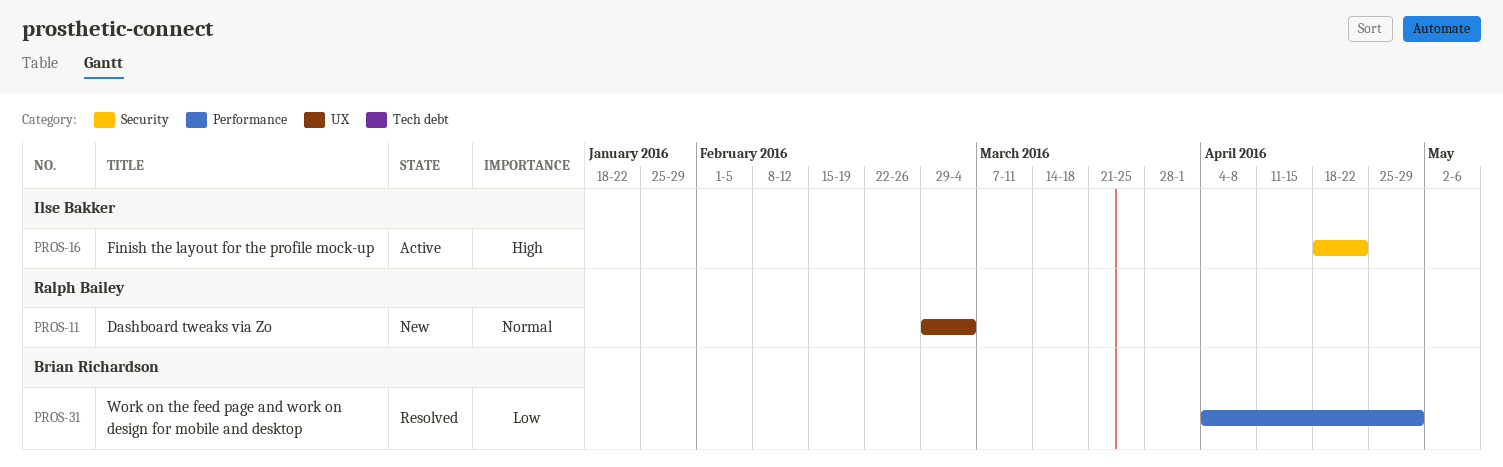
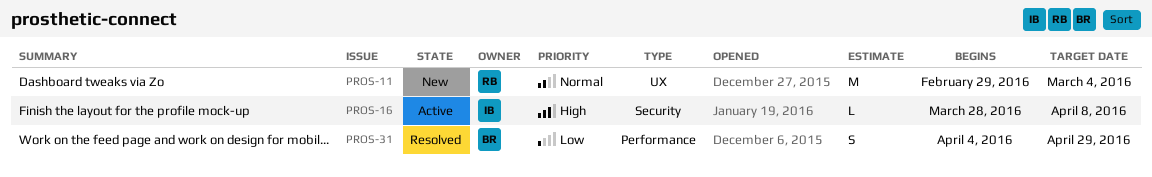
PROS-16, start: Apr 18 -> Mar 28
PROS-16, due: Apr 22 -> Apr 8

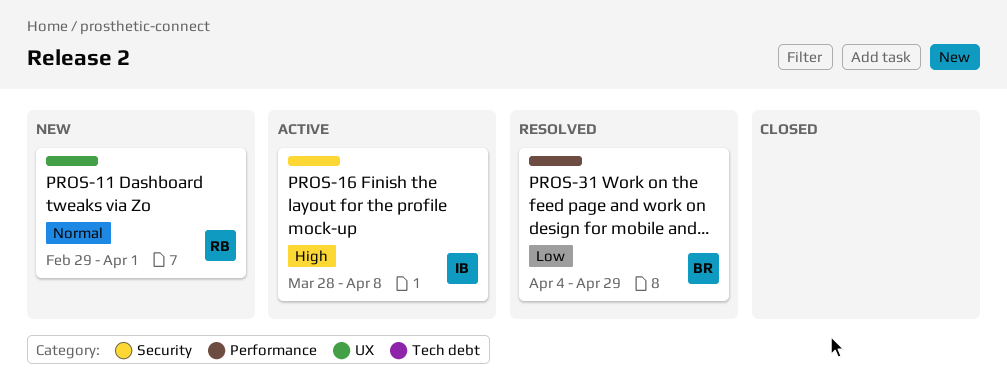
PROS-11, due: Mar 4 -> Apr 1

